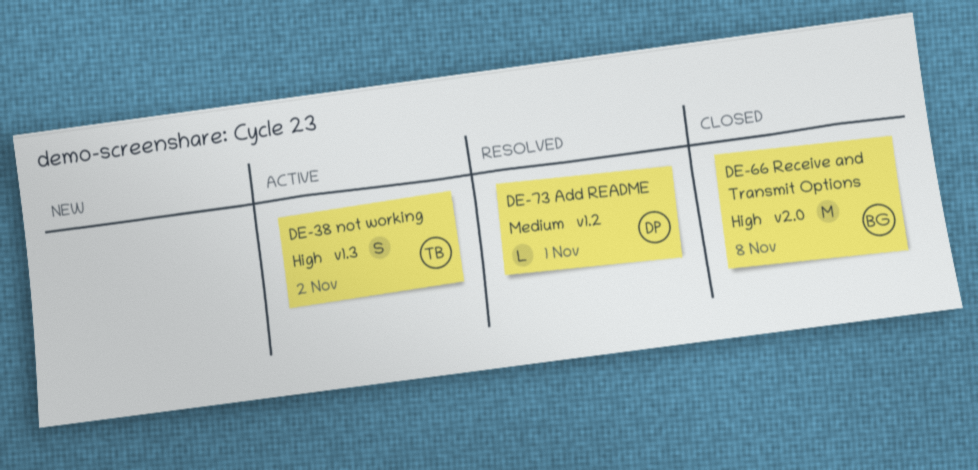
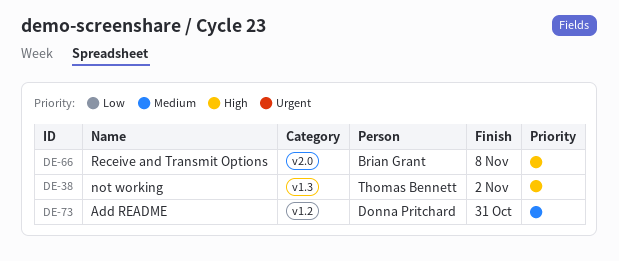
DE-73, due: Nov 1 -> Oct 31

